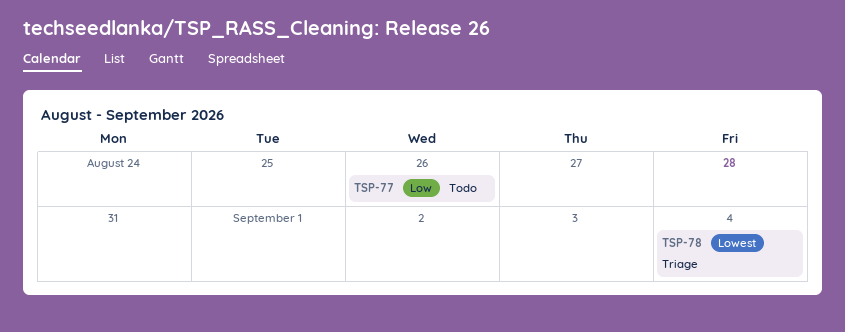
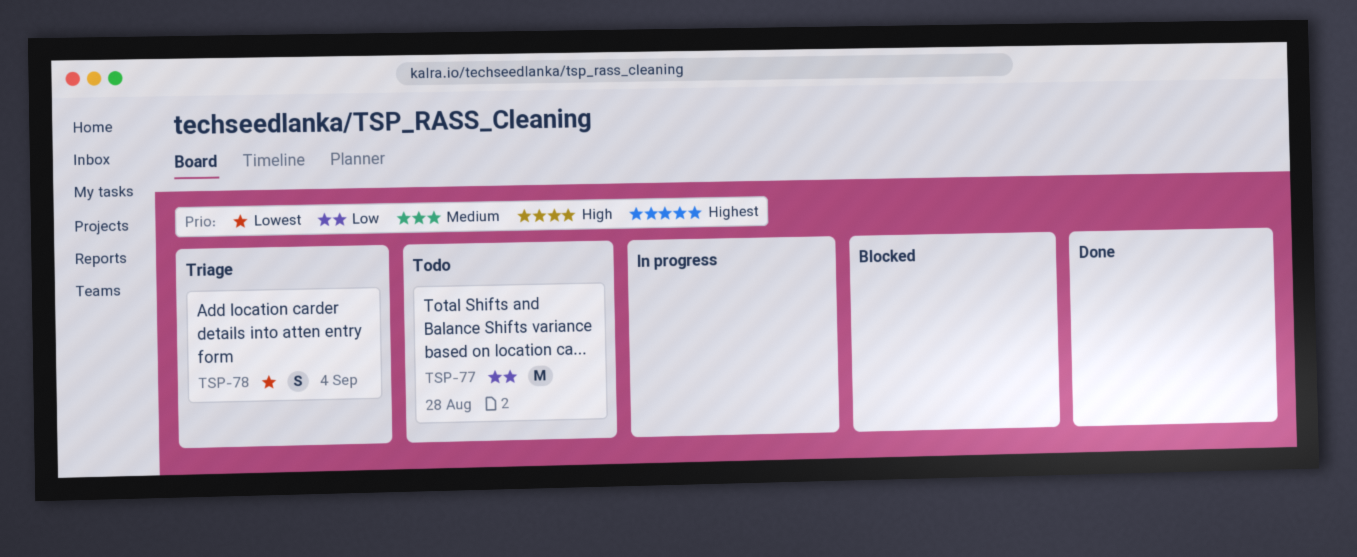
TSP-77, due: Aug 26 -> Aug 28

